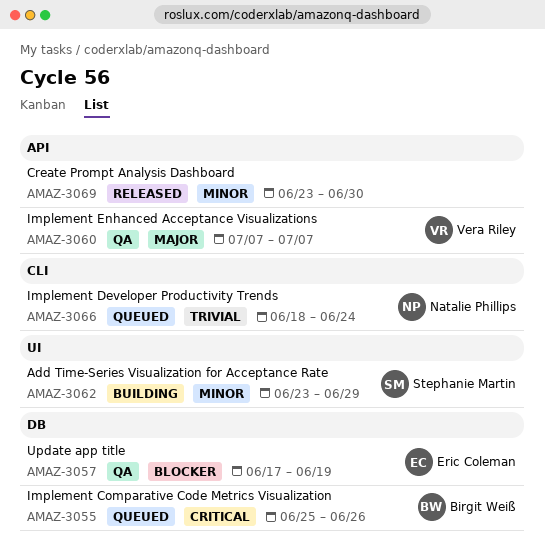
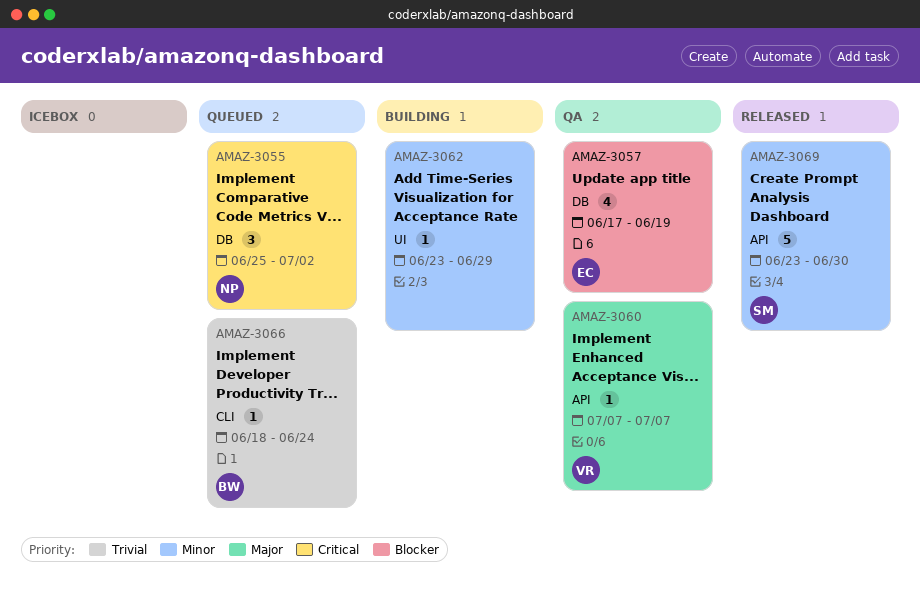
AMAZ-3055, owner: Birgit Weiß -> Natalie Phillips
AMAZ-3055, due: Jun 26 -> Jul 2
AMAZ-3062, owner: Stephanie Martin -> none
AMAZ-3066, owner: Natalie Phillips -> Birgit Weiß
AMAZ-3069, owner: none -> Stephanie Martin

